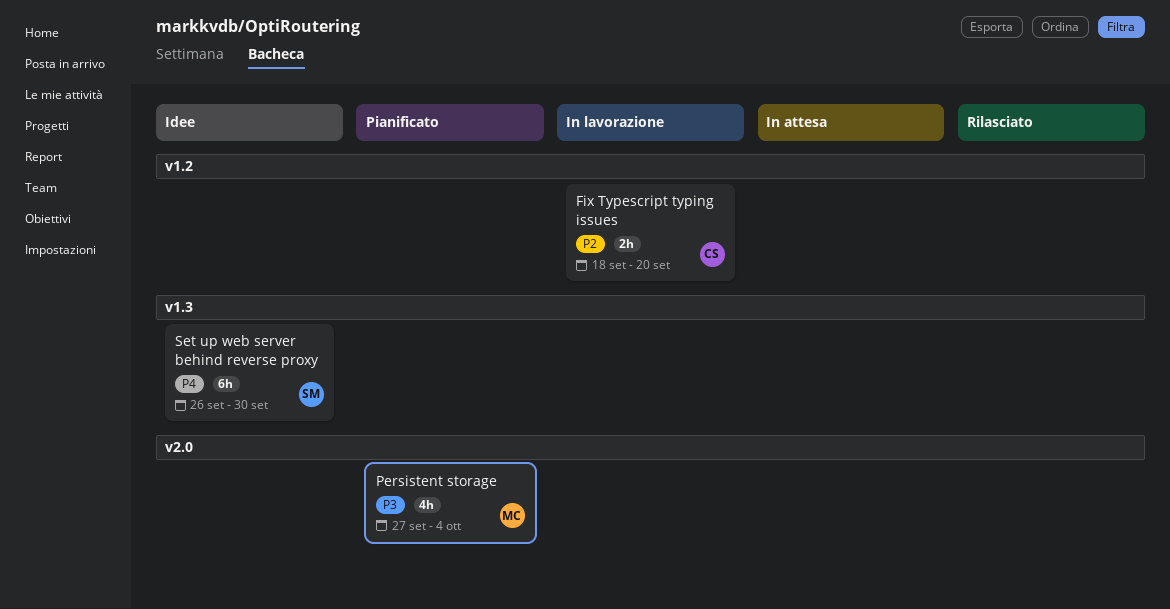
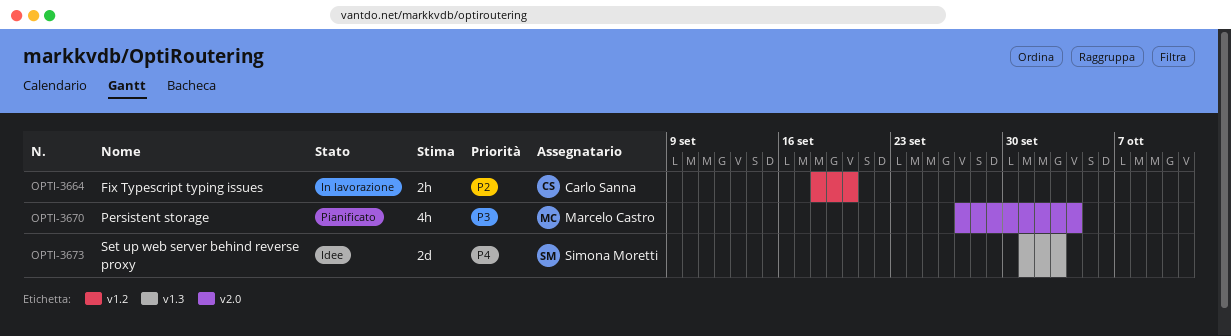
Set up web server behind reverse proxy, estimate: 6h -> 2d
Set up web server behind reverse proxy, start: Sep 26 -> Oct 1
Set up web server behind reverse proxy, due: Sep 30 -> Oct 3

